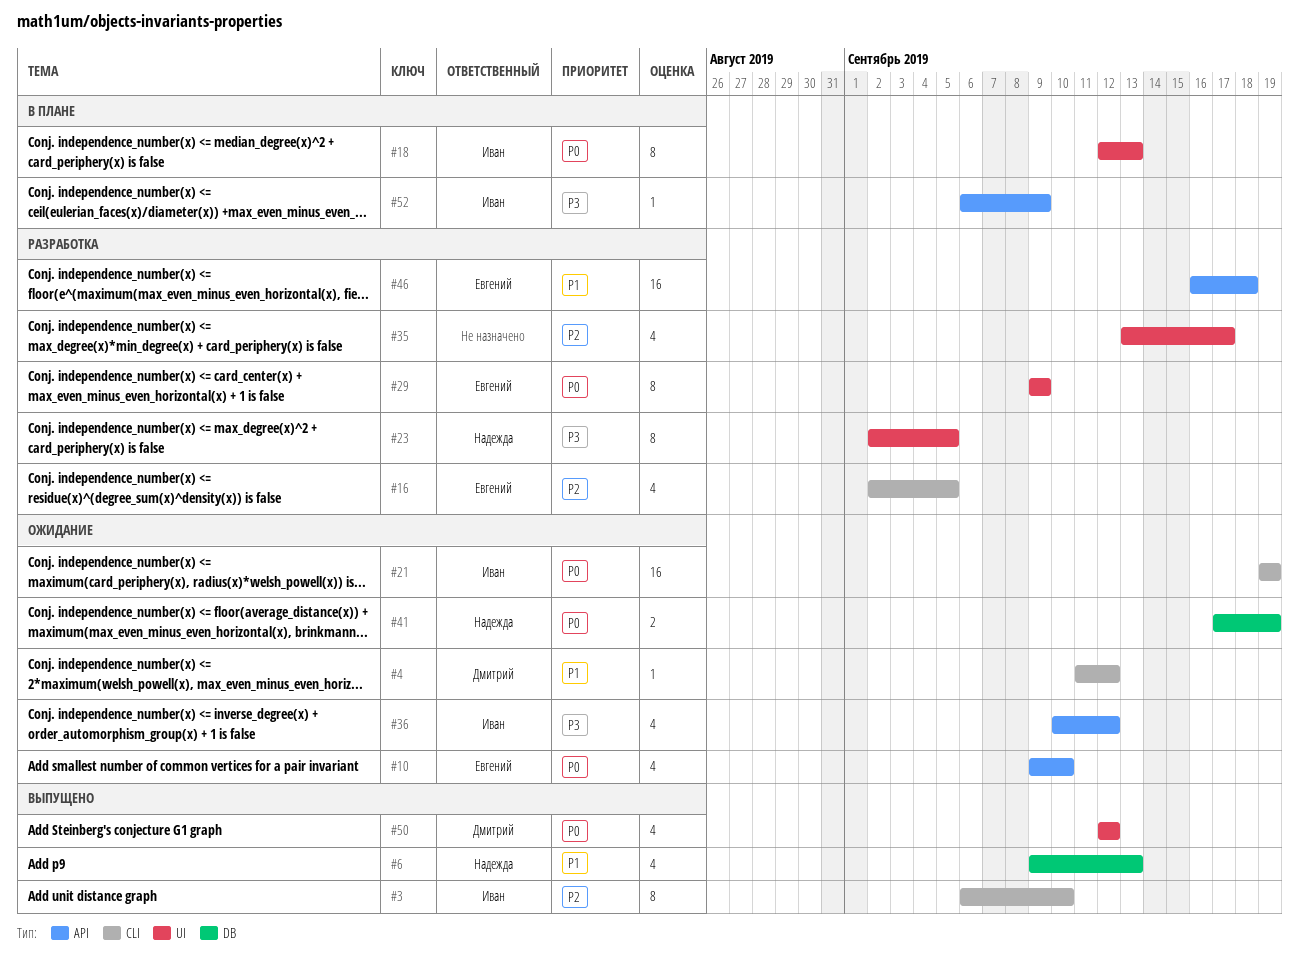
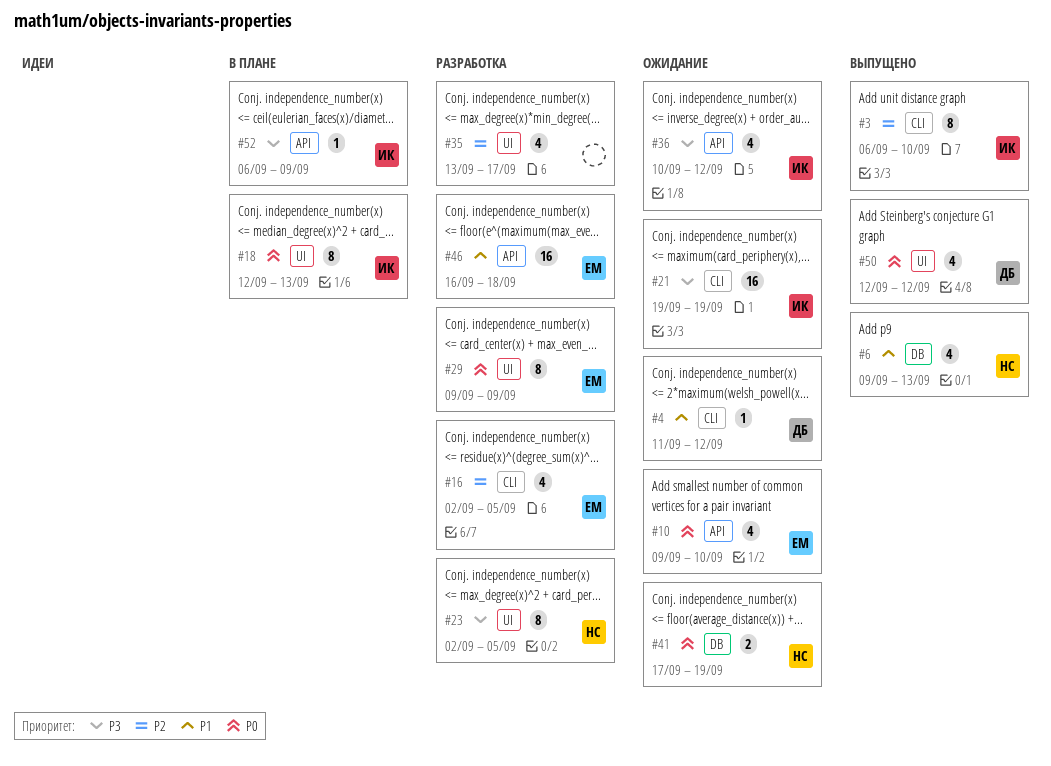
#21, priority: P0 -> P3

